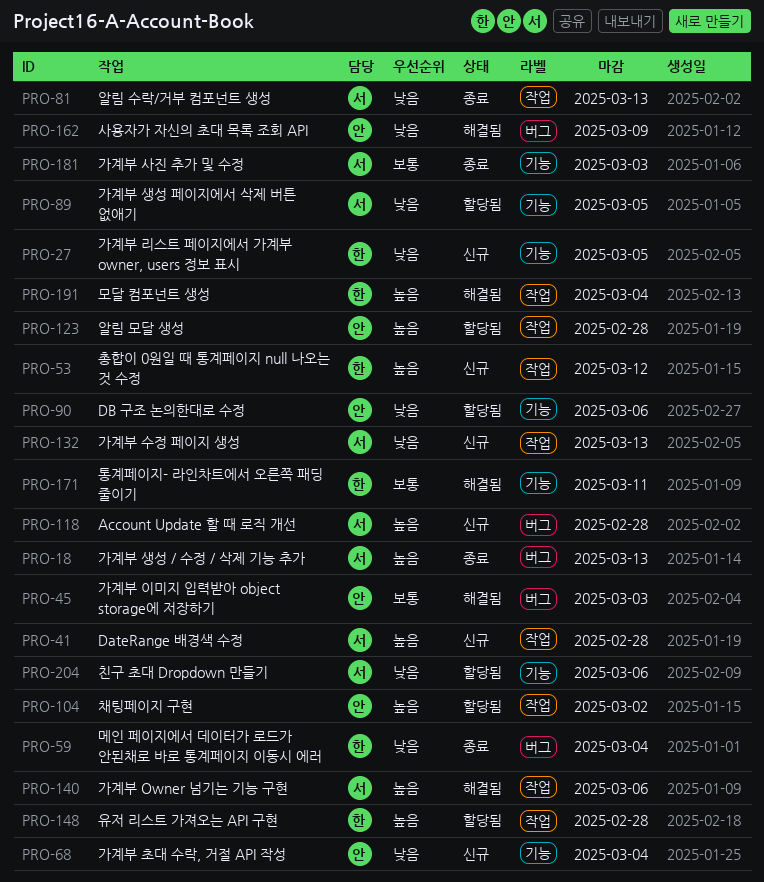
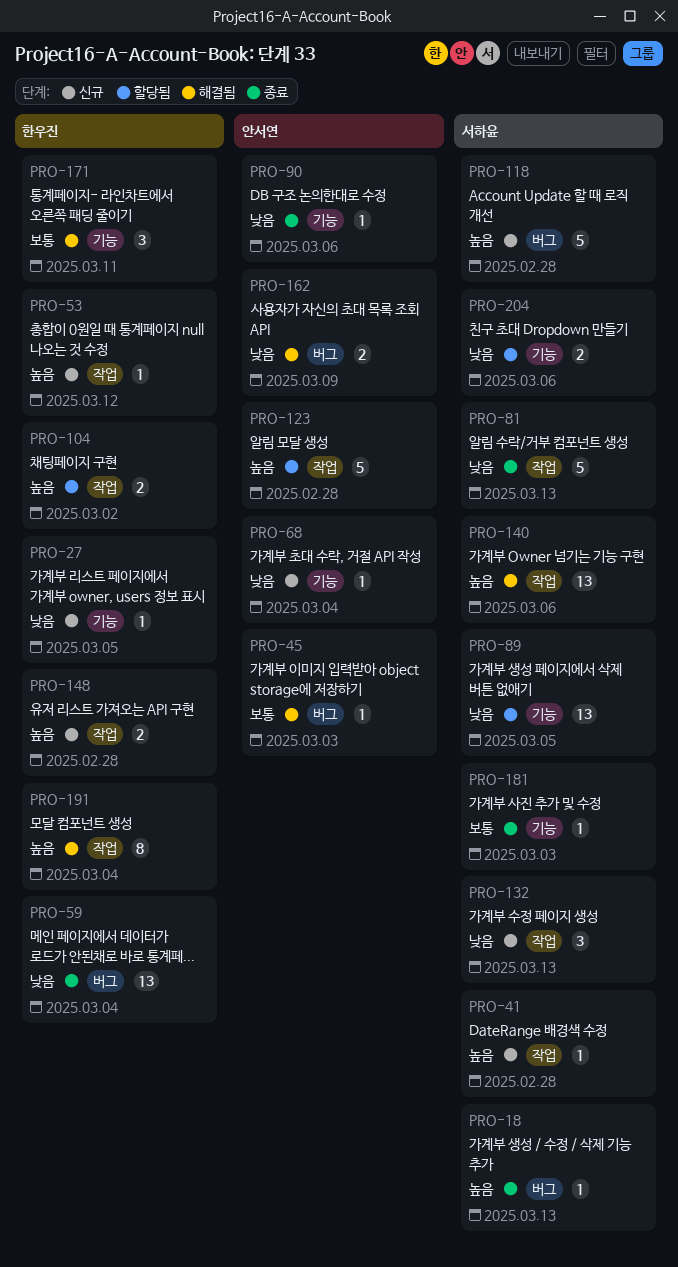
PRO-90, status: 할당됨 -> 종료
PRO-104, owner: 안서연 -> 한우진
PRO-148, status: 할당됨 -> 신규

